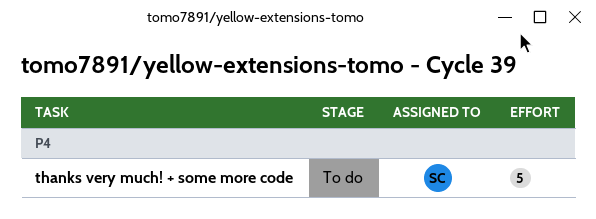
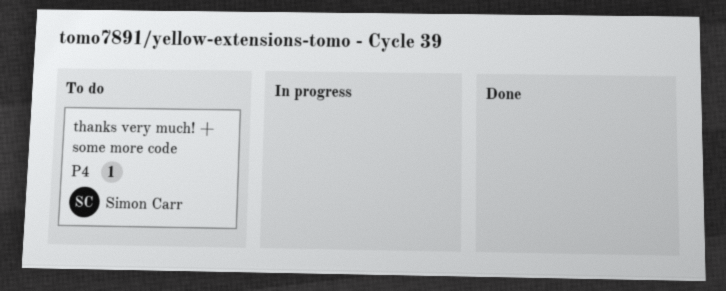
thanks very much! + some more code, estimate: 5 -> 1

